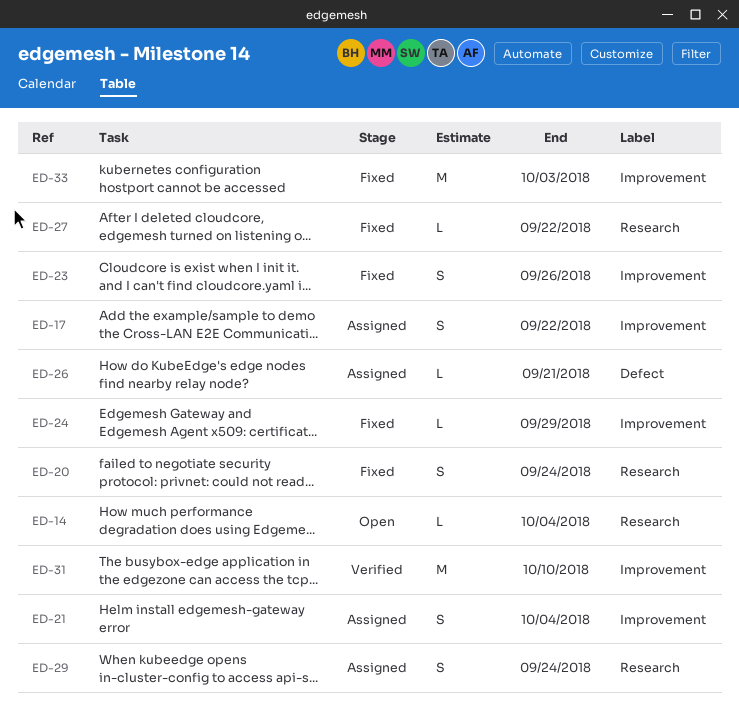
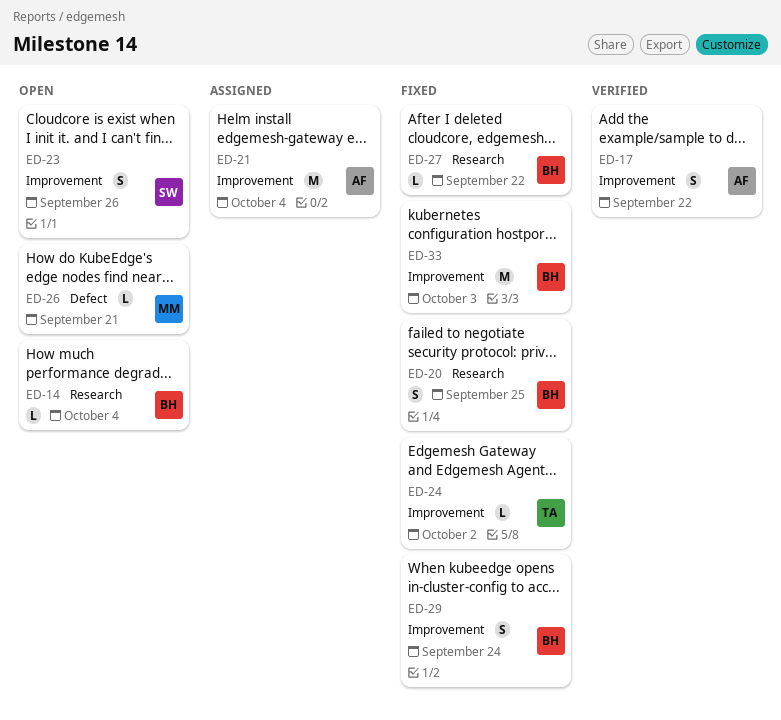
ED-17, status: Assigned -> Verified
ED-20, due: Sep 24 -> Sep 25
ED-21, estimate: S -> M
ED-23, status: Fixed -> Open
ED-24, due: Sep 29 -> Oct 2
ED-26, status: Assigned -> Open
ED-29, status: Assigned -> Fixed
ED-29, label: Research -> Improvement
ED-31: present -> none

